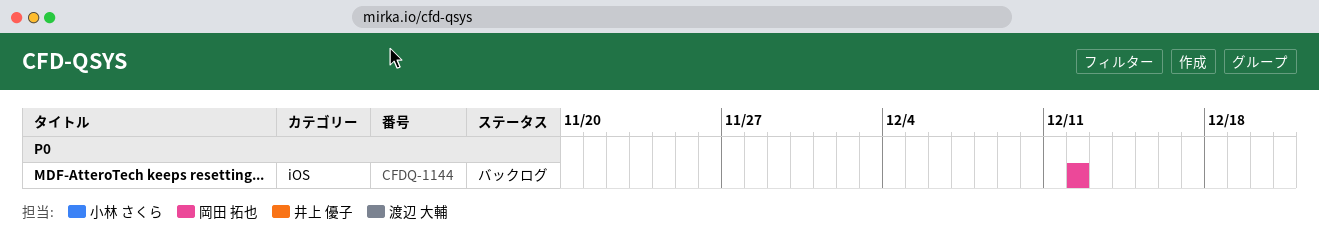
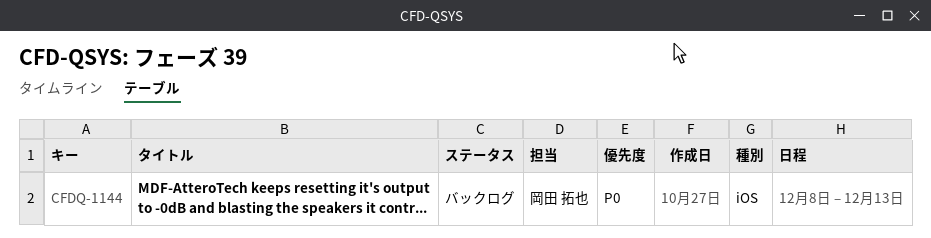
CFDQ-1144, start: Dec 12 -> Dec 8
CFDQ-1144, due: Dec 12 -> Dec 13

